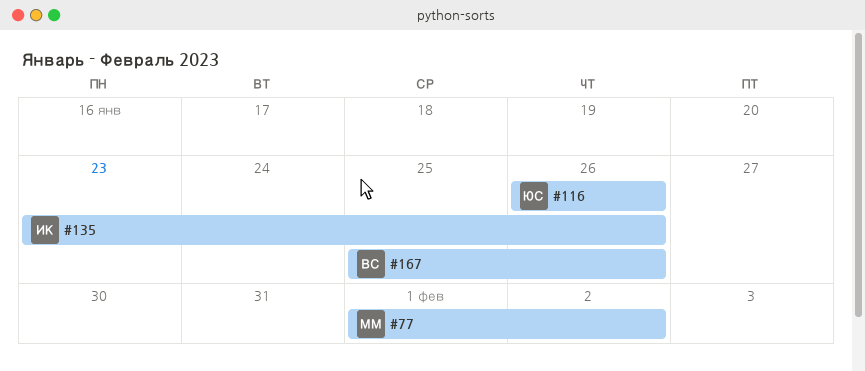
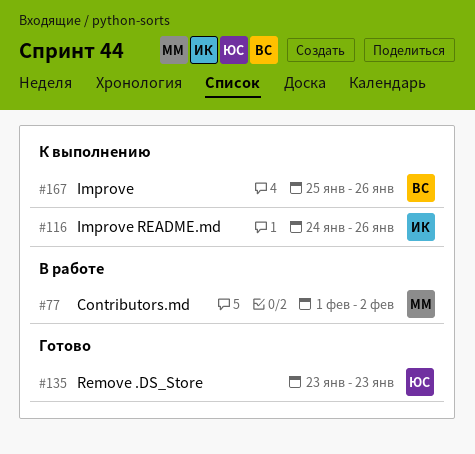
#116, owner: ЮС -> ИК
#116, start: Jan 26 -> Jan 24
#135, owner: ИК -> ЮС
#135, due: Jan 26 -> Jan 23

